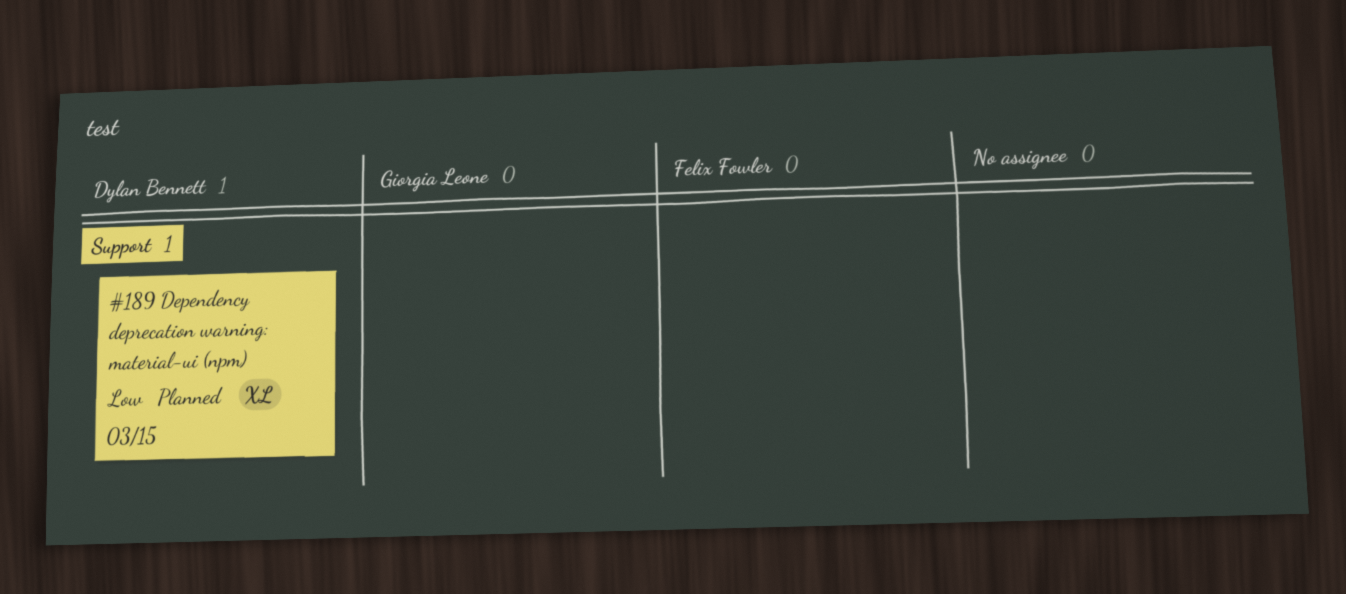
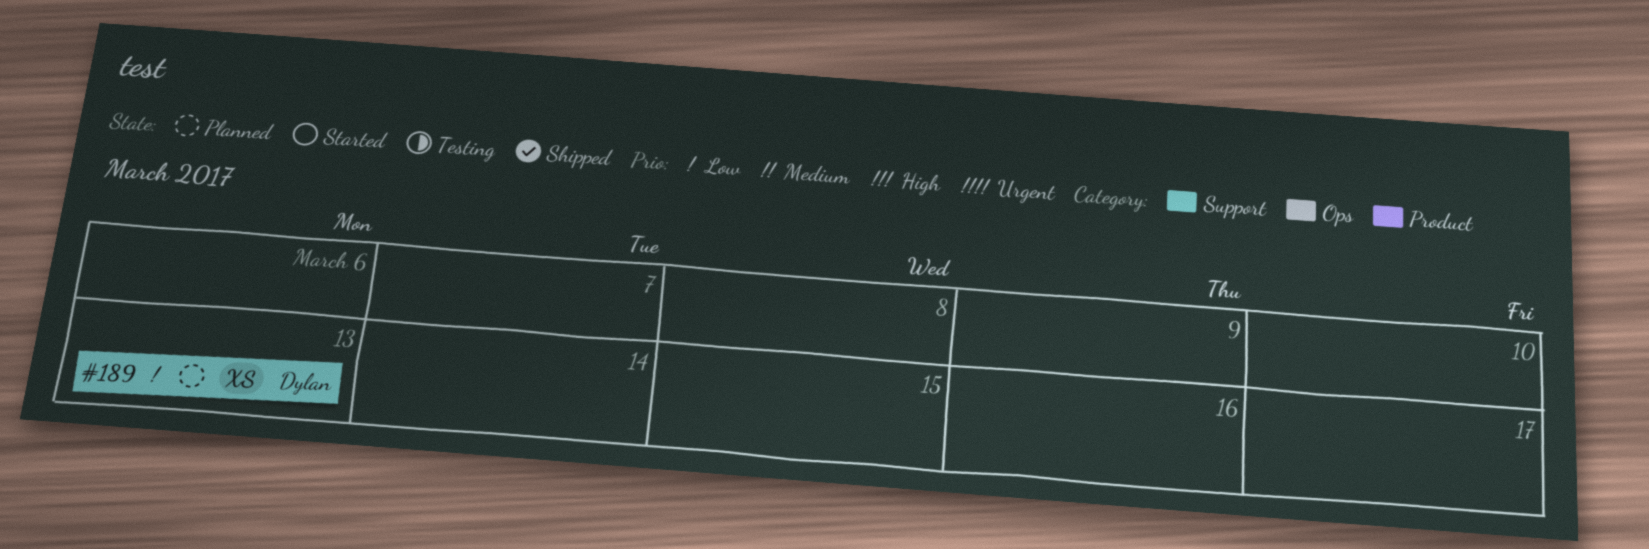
#189, estimate: XL -> XS
#189, due: Mar 15 -> Mar 13

